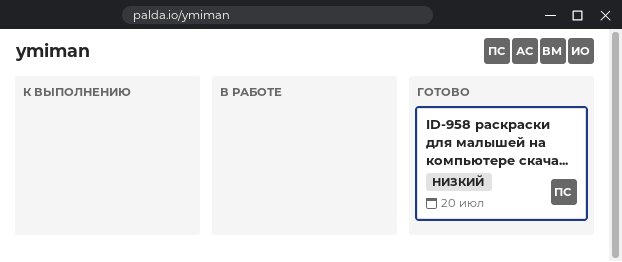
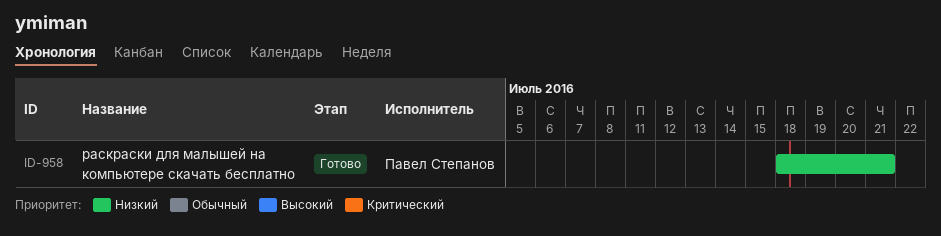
ID-958, due: Jul 20 -> Jul 21

